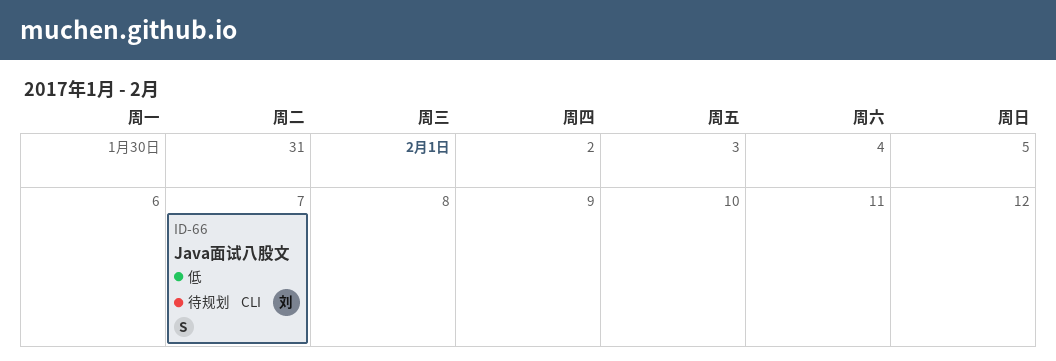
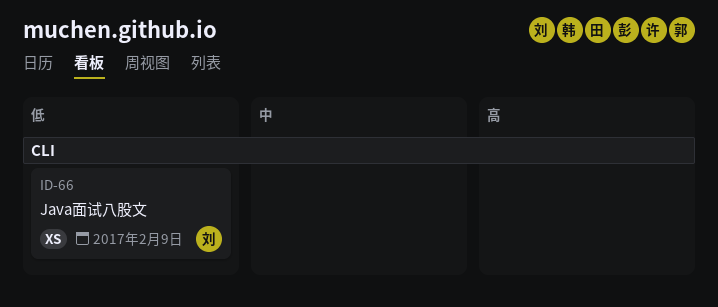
ID-66, estimate: S -> XS
ID-66, due: Feb 7 -> Feb 9

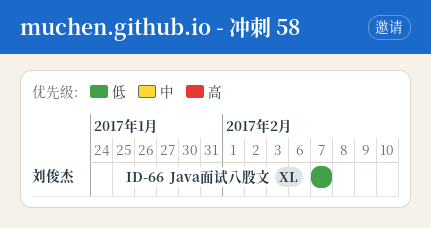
ID-66, estimate: XS -> XL
ID-66, due: Feb 9 -> Feb 7

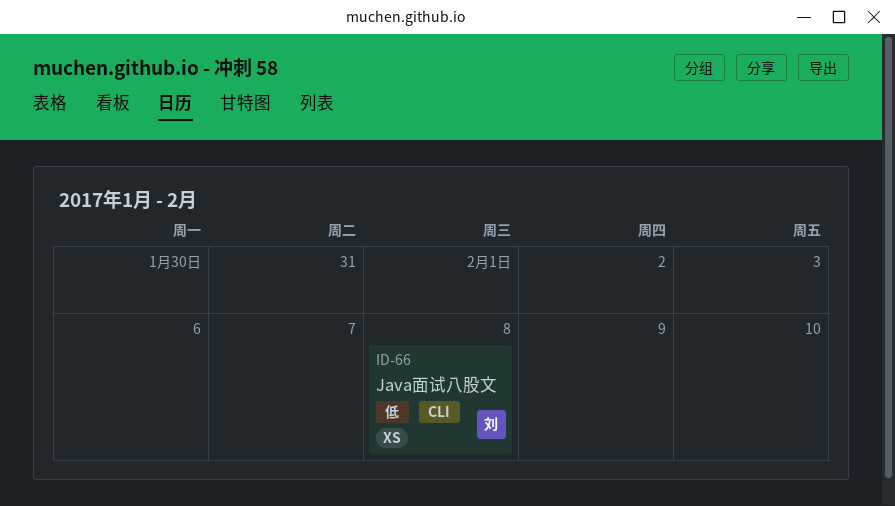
ID-66, estimate: XL -> XS
ID-66, due: Feb 7 -> Feb 8

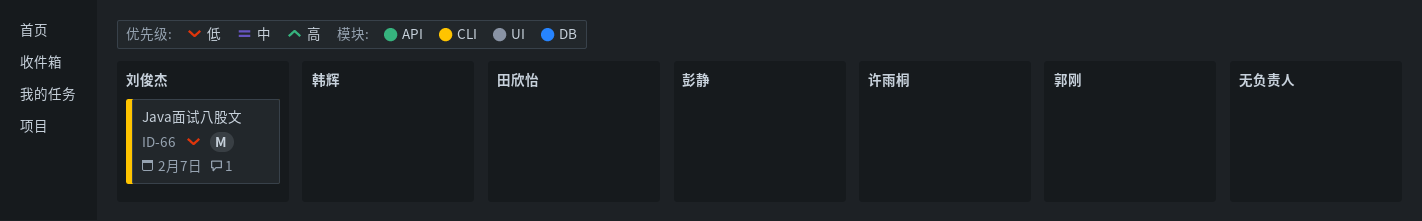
ID-66, estimate: XS -> M
ID-66, due: Feb 8 -> Feb 7

